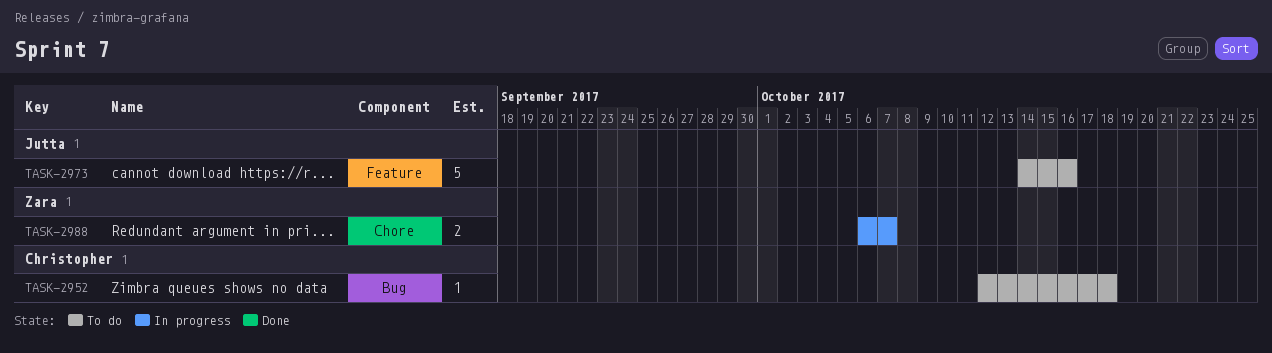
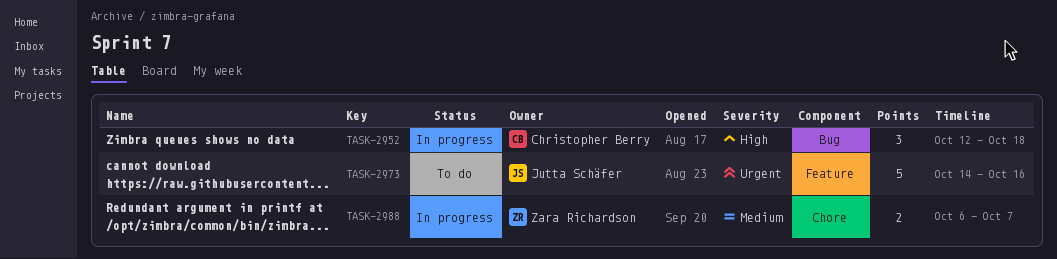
TASK-2952, status: To do -> In progress
TASK-2952, estimate: 1 -> 3

